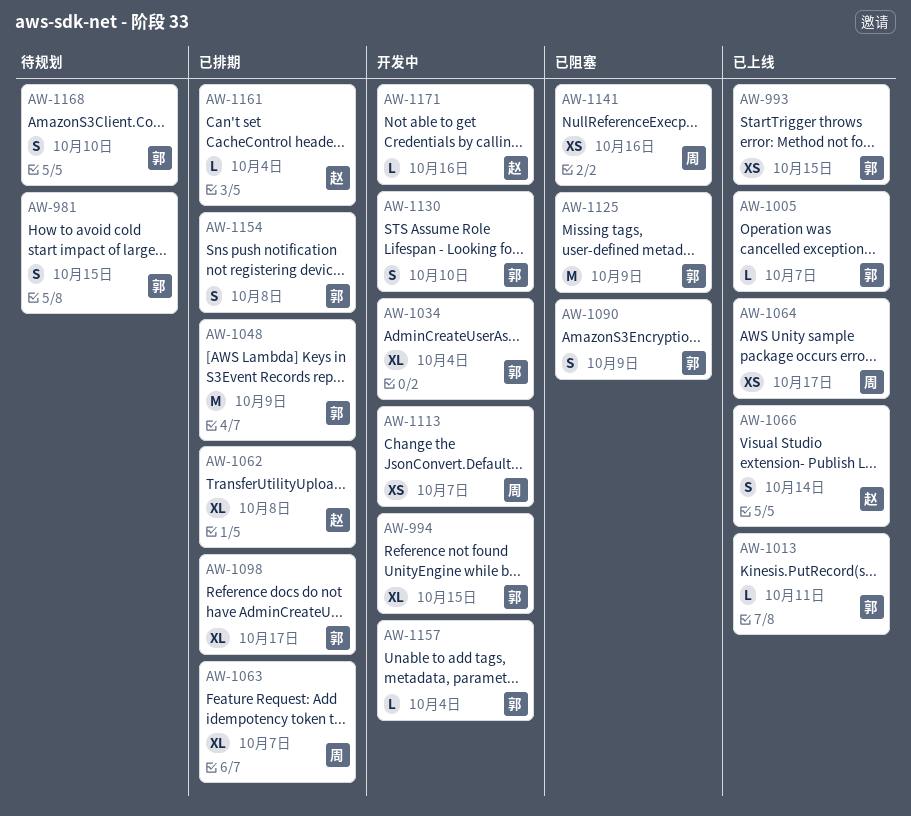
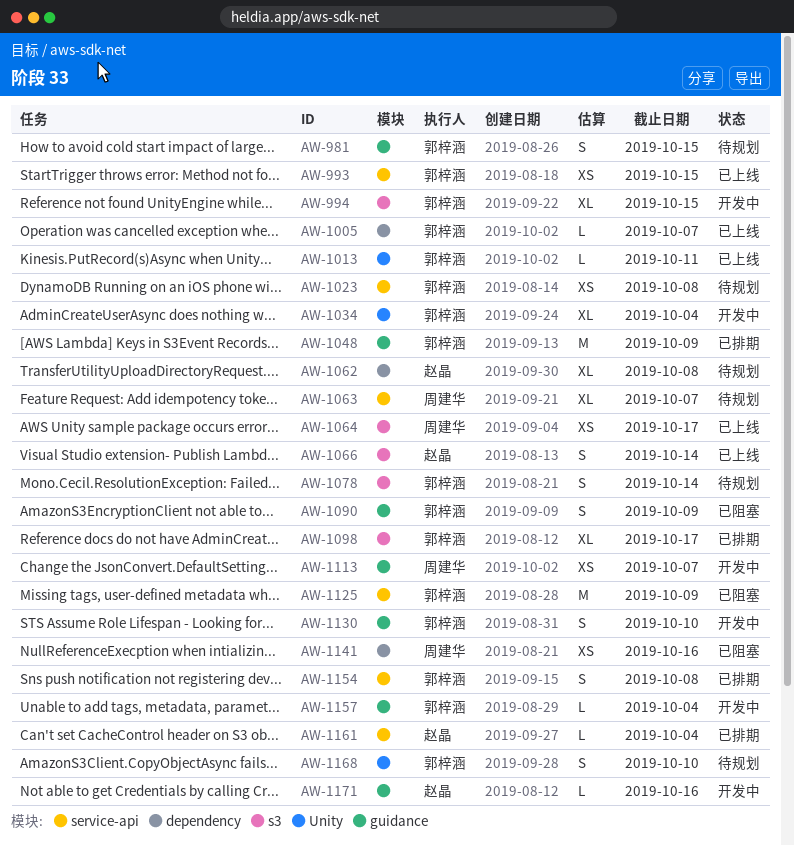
AW-1023: none -> present
AW-1062, status: 已排期 -> 待规划
AW-1063, status: 已排期 -> 待规划
AW-1078: none -> present

